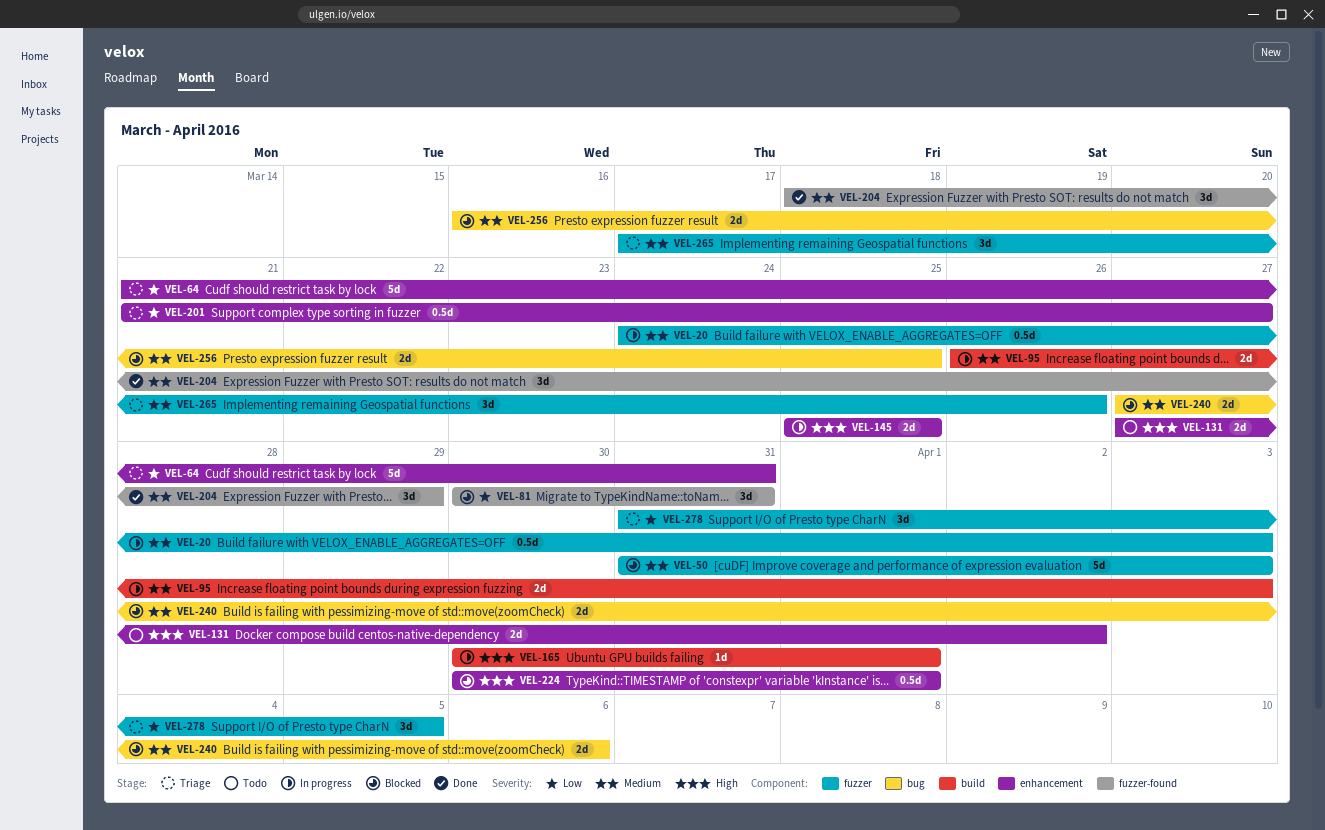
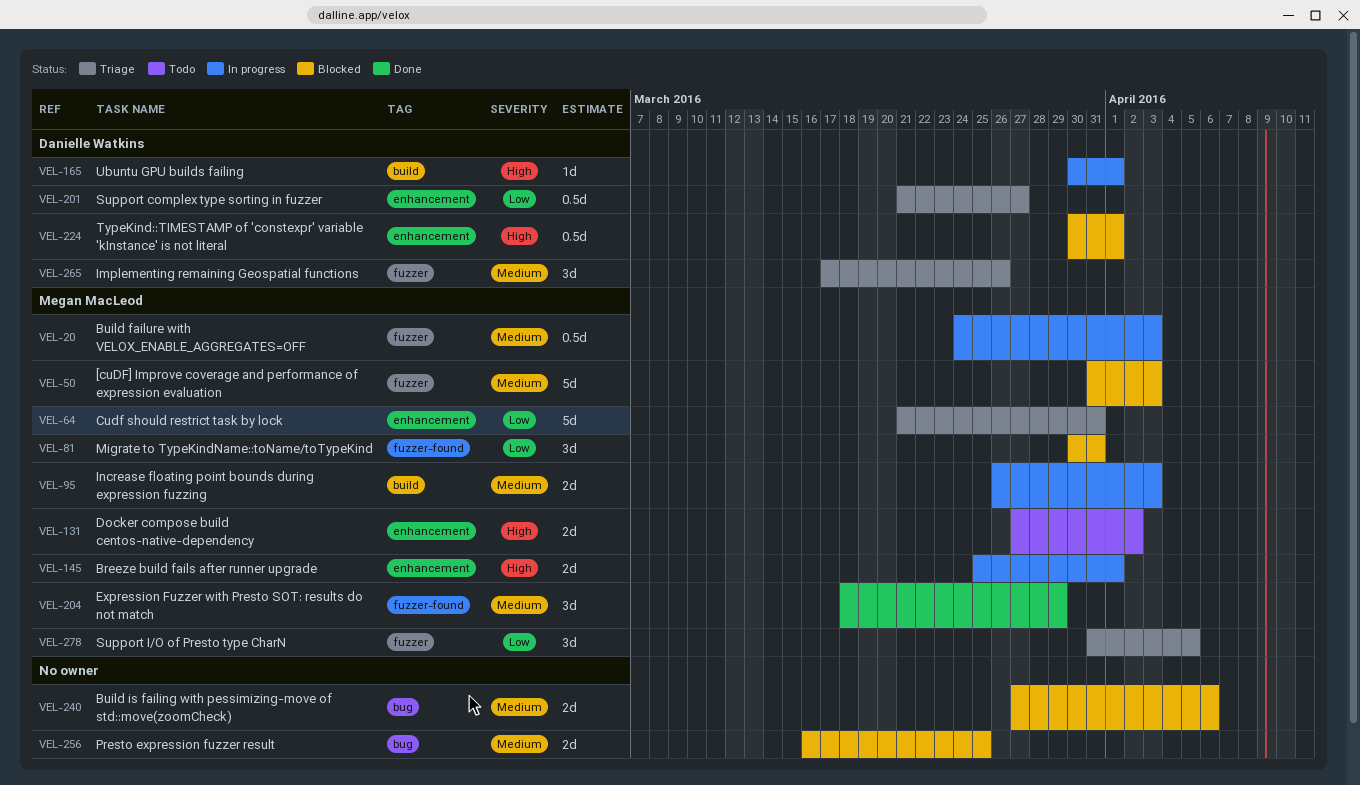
VEL-145, due: Mar 25 -> Apr 1

